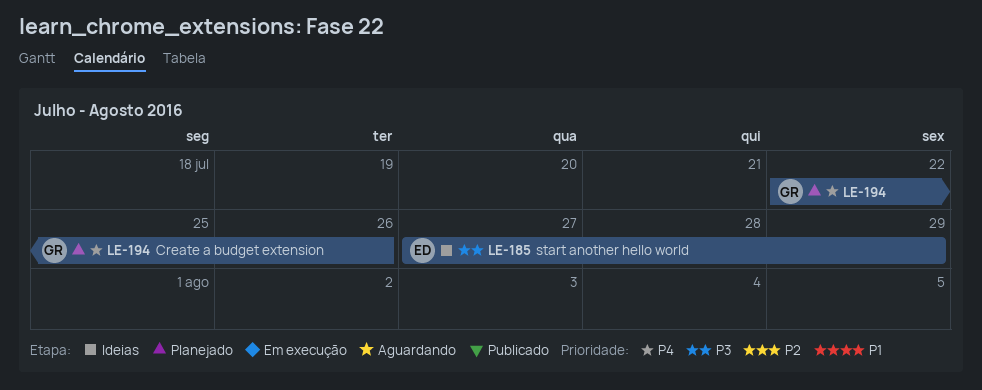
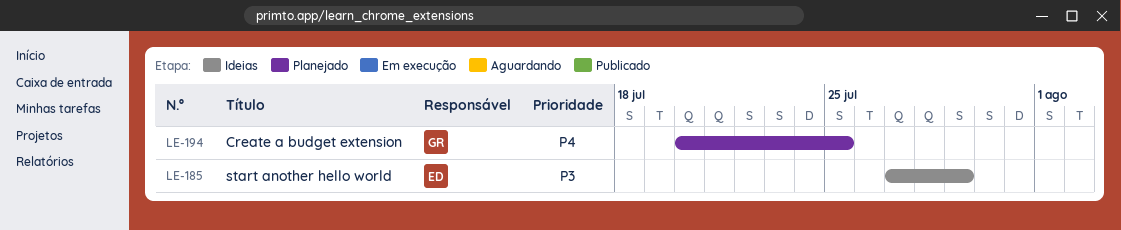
LE-194, start: Jul 22 -> Jul 20
LE-194, due: Jul 26 -> Jul 25

